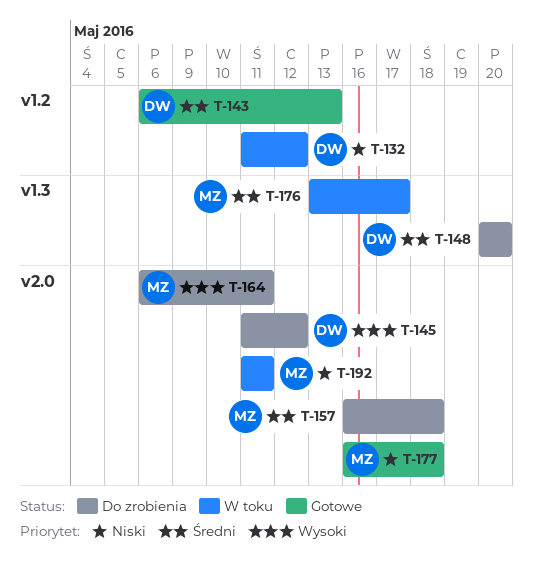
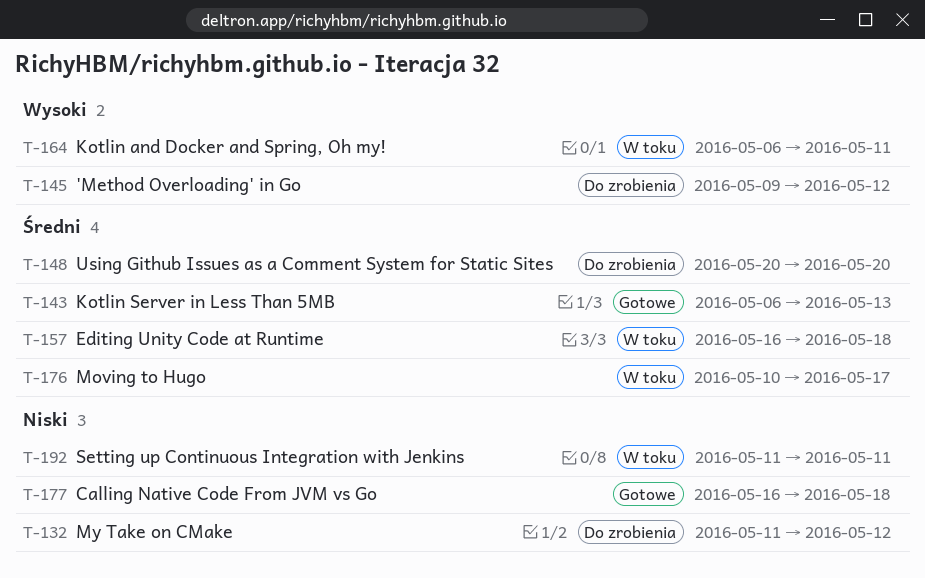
T-132, status: W toku -> Do zrobienia
T-145, start: May 11 -> May 9
T-157, status: Do zrobienia -> W toku
T-164, status: Do zrobienia -> W toku
T-176, start: May 13 -> May 10

